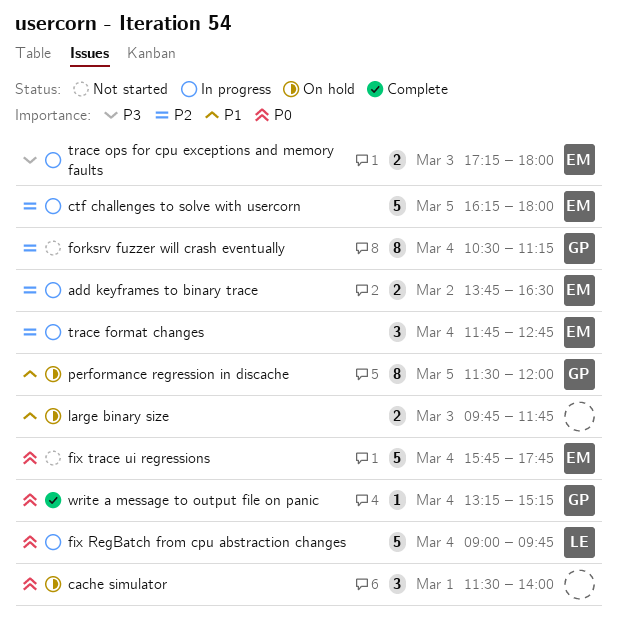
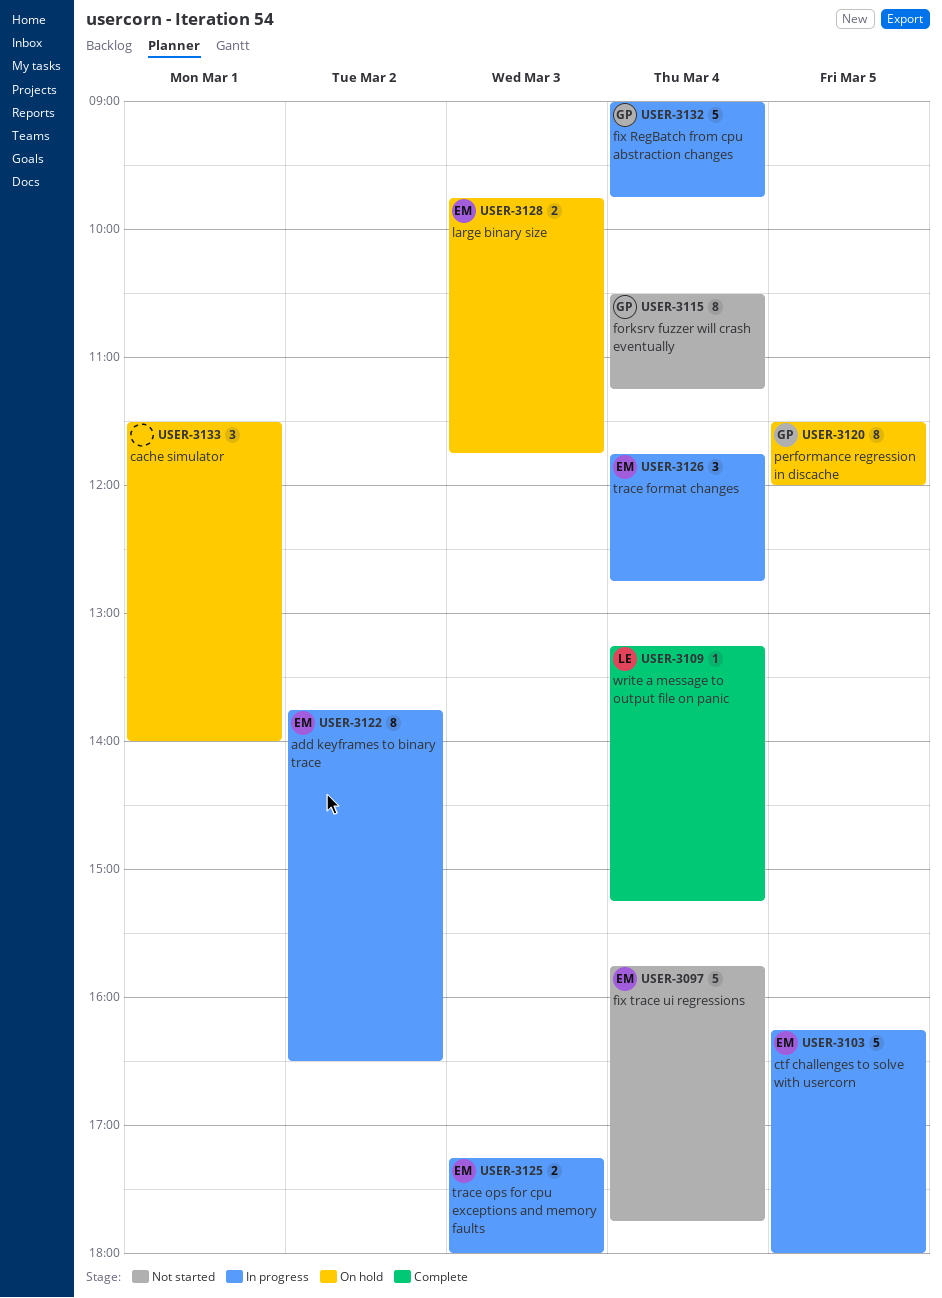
add keyframes to binary trace, estimate: 2 -> 8
fix RegBatch from cpu abstraction changes, owner: LE -> GP
large binary size, owner: none -> EM
write a message to output file on panic, owner: GP -> LE

